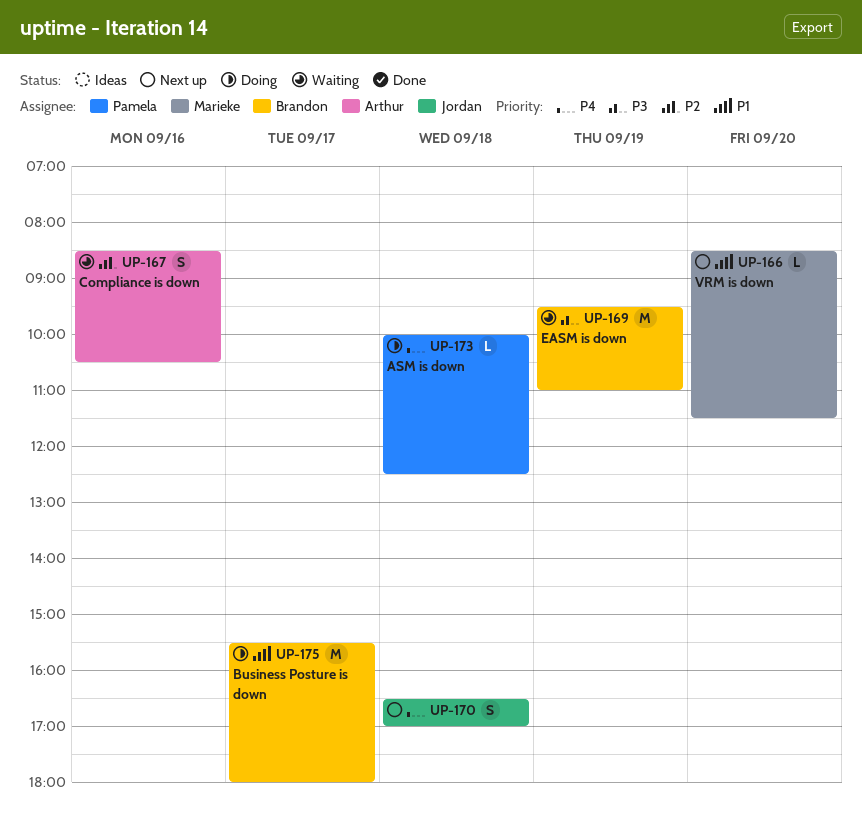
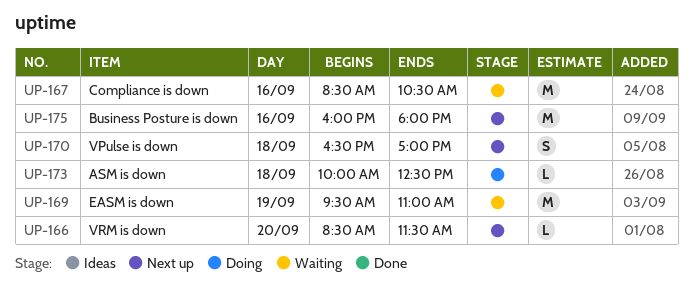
UP-167, estimate: S -> M
UP-175, status: Doing -> Next up
UP-175, day: Sep 17 -> Sep 16
UP-175, begins: 15:30 -> 16:00

